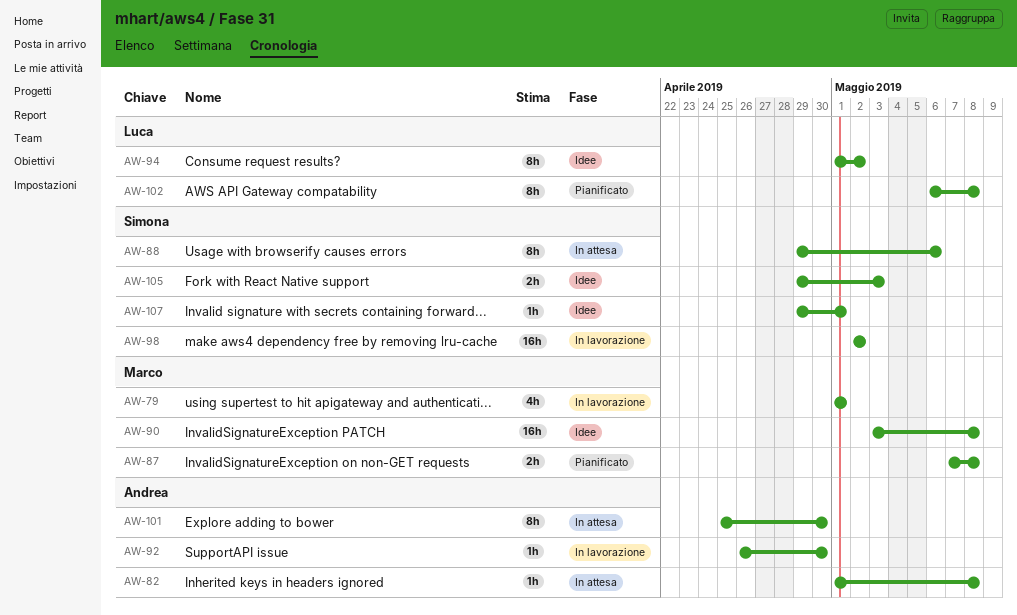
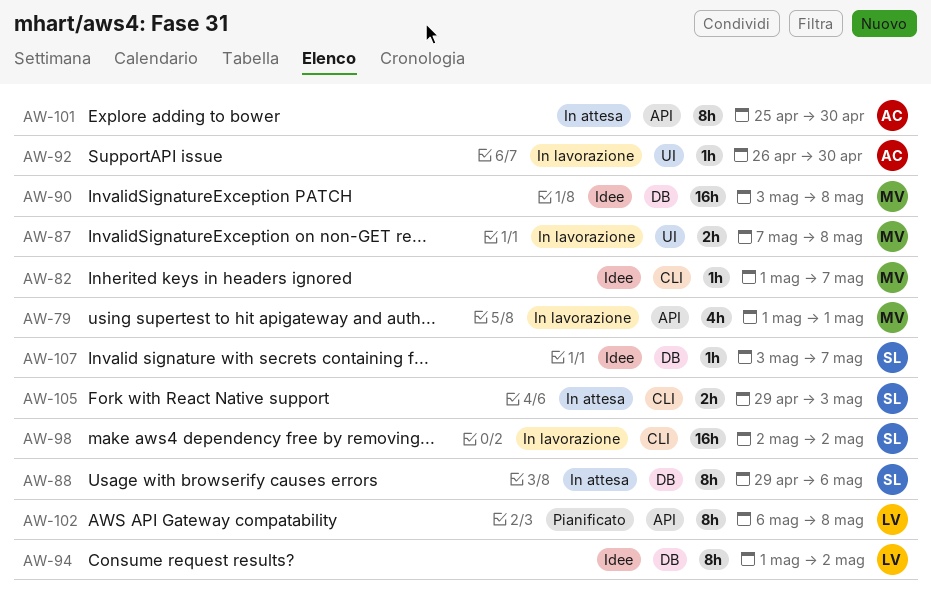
AW-82, status: In attesa -> Idee
AW-82, owner: Andrea -> Marco
AW-82, due: May 8 -> May 7
AW-87, status: Pianificato -> In lavorazione
AW-105, status: Idee -> In attesa
AW-107, start: Apr 29 -> May 3
AW-107, due: May 1 -> May 7

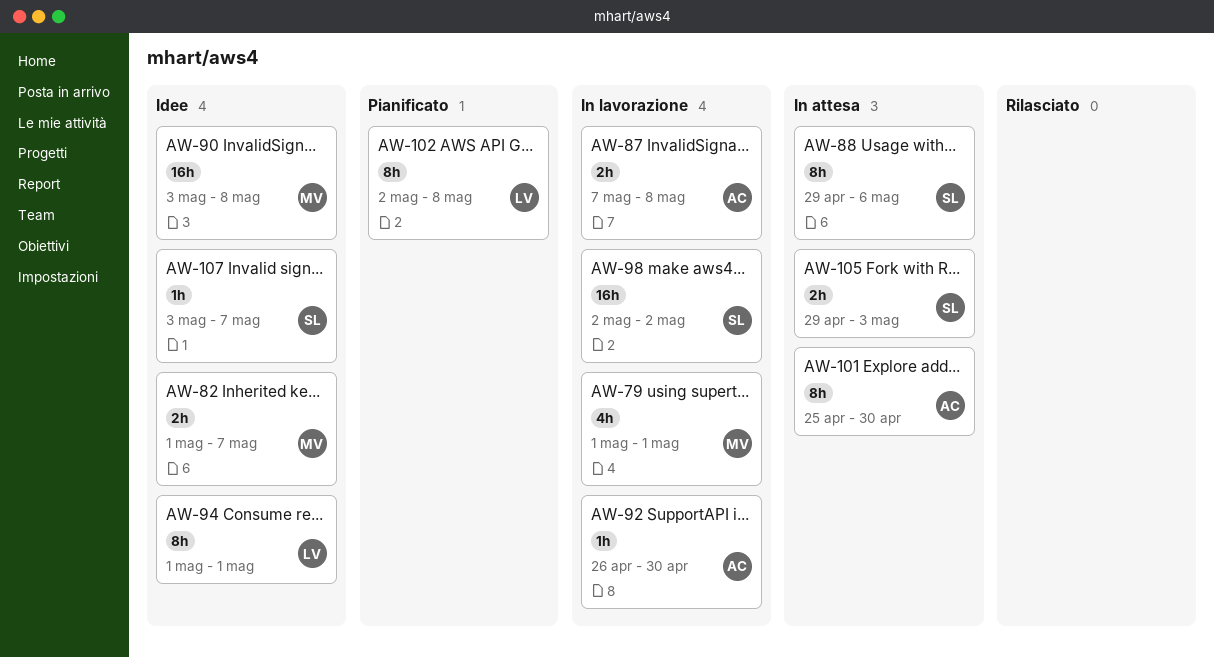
AW-82, estimate: 1h -> 2h
AW-87, owner: MV -> AC
AW-94, due: May 2 -> May 1
AW-102, start: May 6 -> May 2

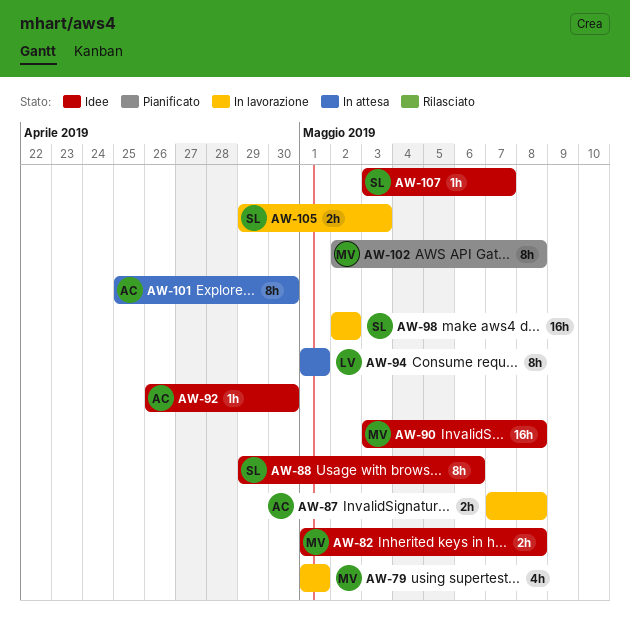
AW-82, due: May 7 -> May 8
AW-88, status: In attesa -> Idee
AW-92, status: In lavorazione -> Idee
AW-94, status: Idee -> In attesa
AW-102, owner: LV -> MV
AW-105, status: In attesa -> In lavorazione

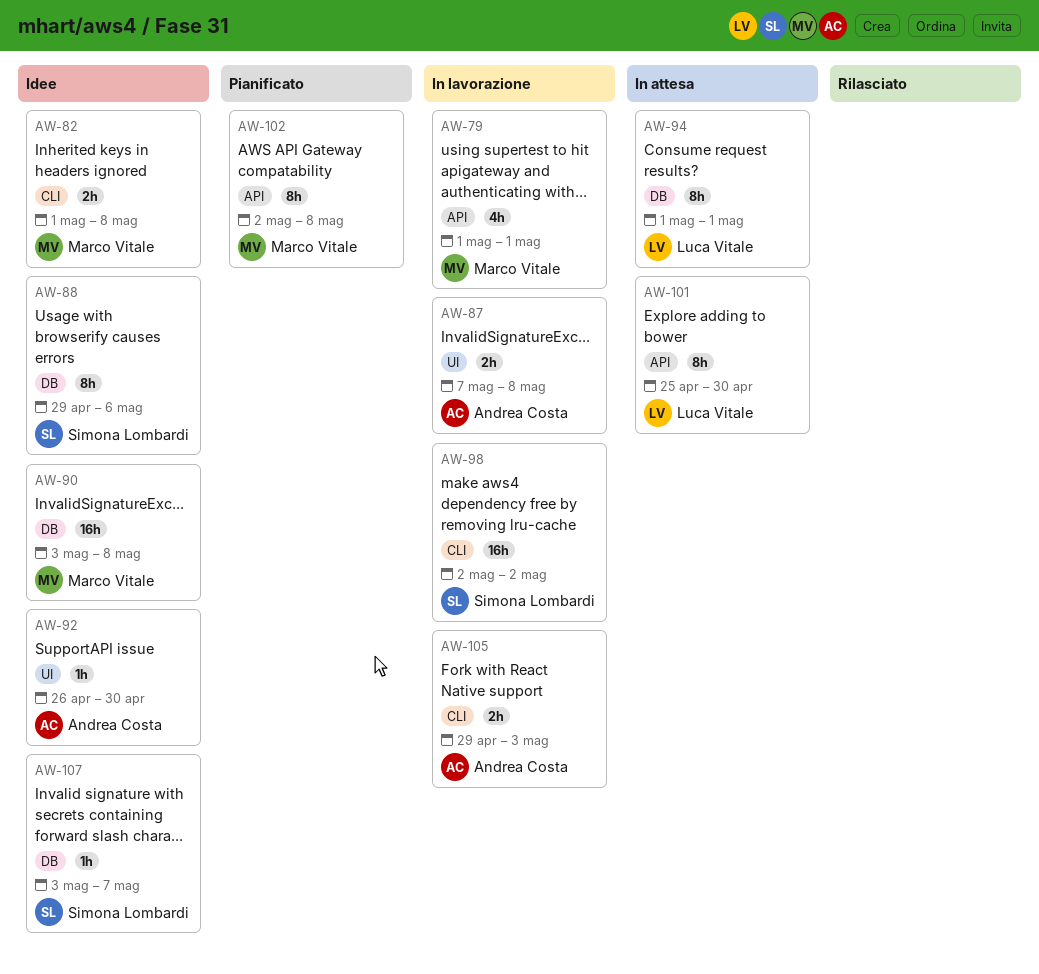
AW-101, owner: Andrea Costa -> Luca Vitale
AW-105, owner: Simona Lombardi -> Andrea Costa

